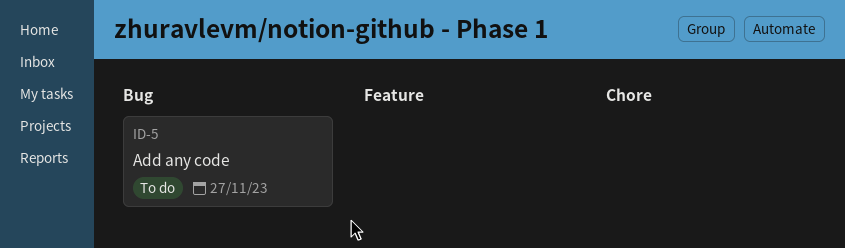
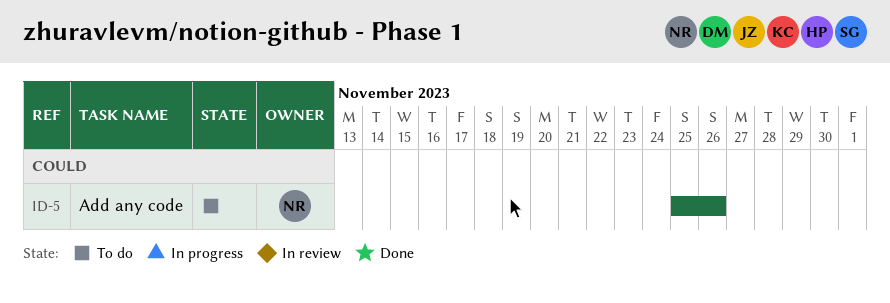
ID-5, due: Nov 27 -> Nov 26

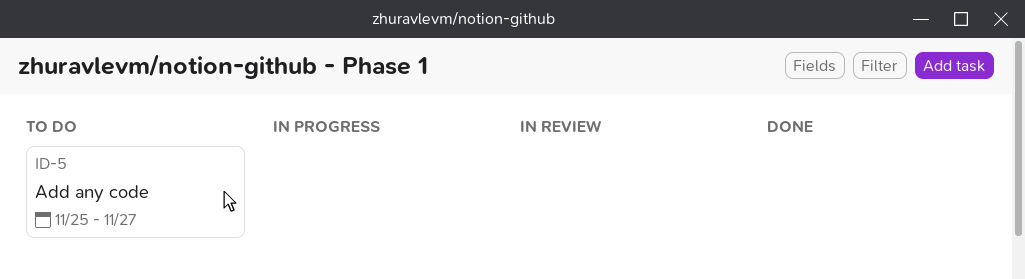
ID-5, due: Nov 26 -> Nov 27

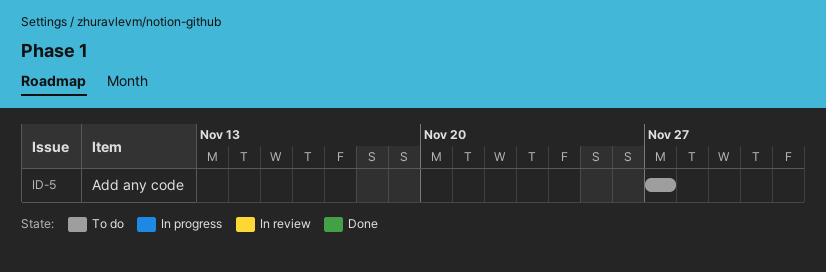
ID-5, start: Nov 25 -> Nov 27

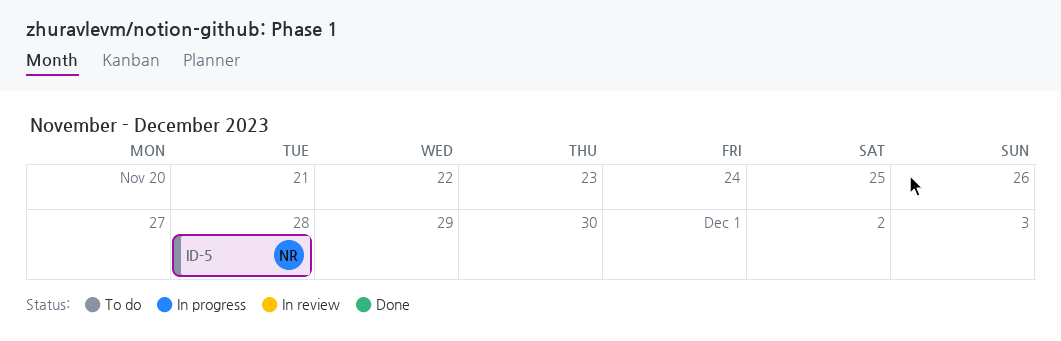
ID-5, due: Nov 27 -> Nov 28

